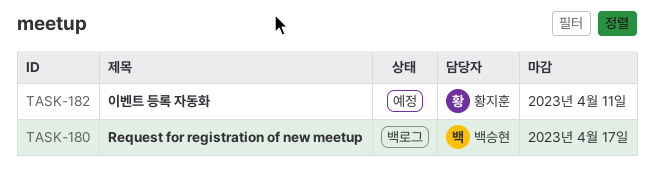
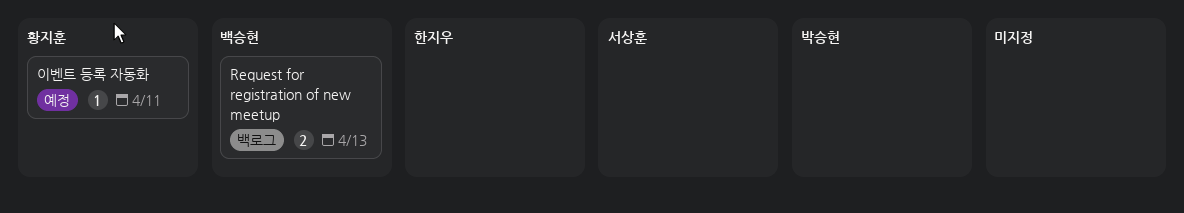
Request for registration of new meetup, due: Apr 17 -> Apr 13

